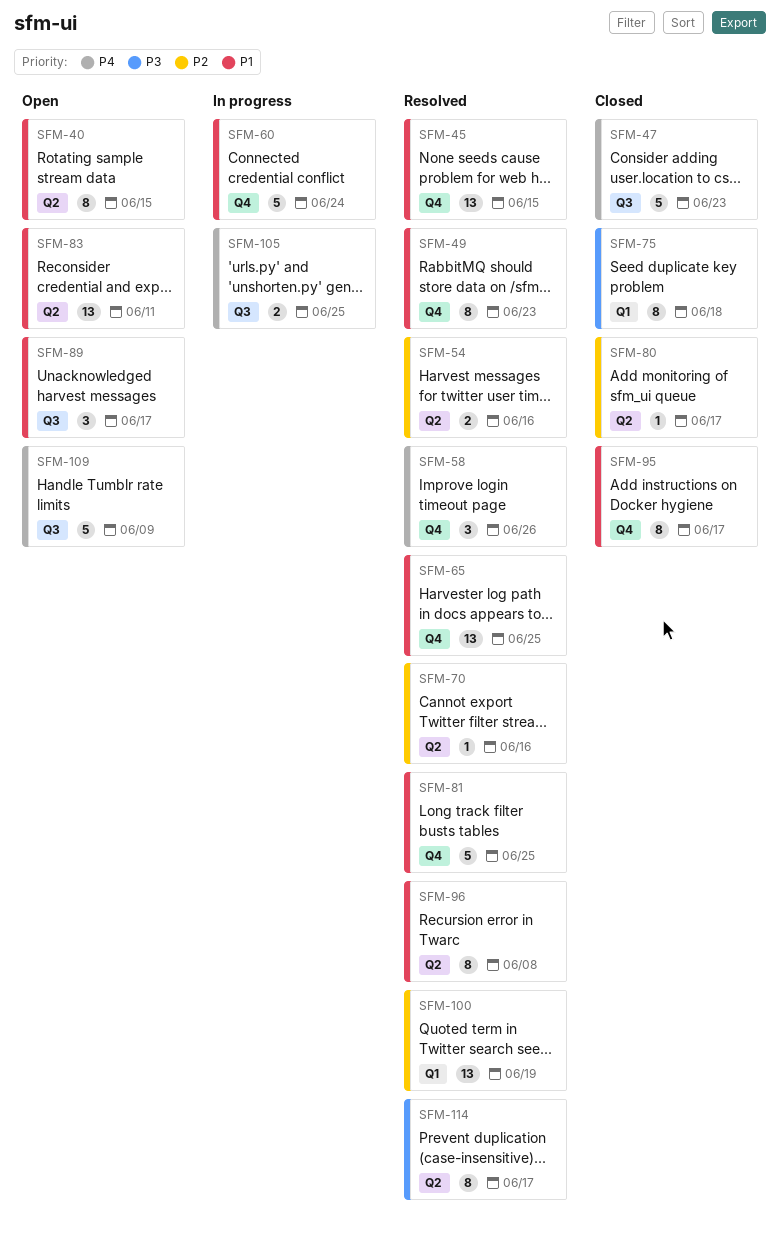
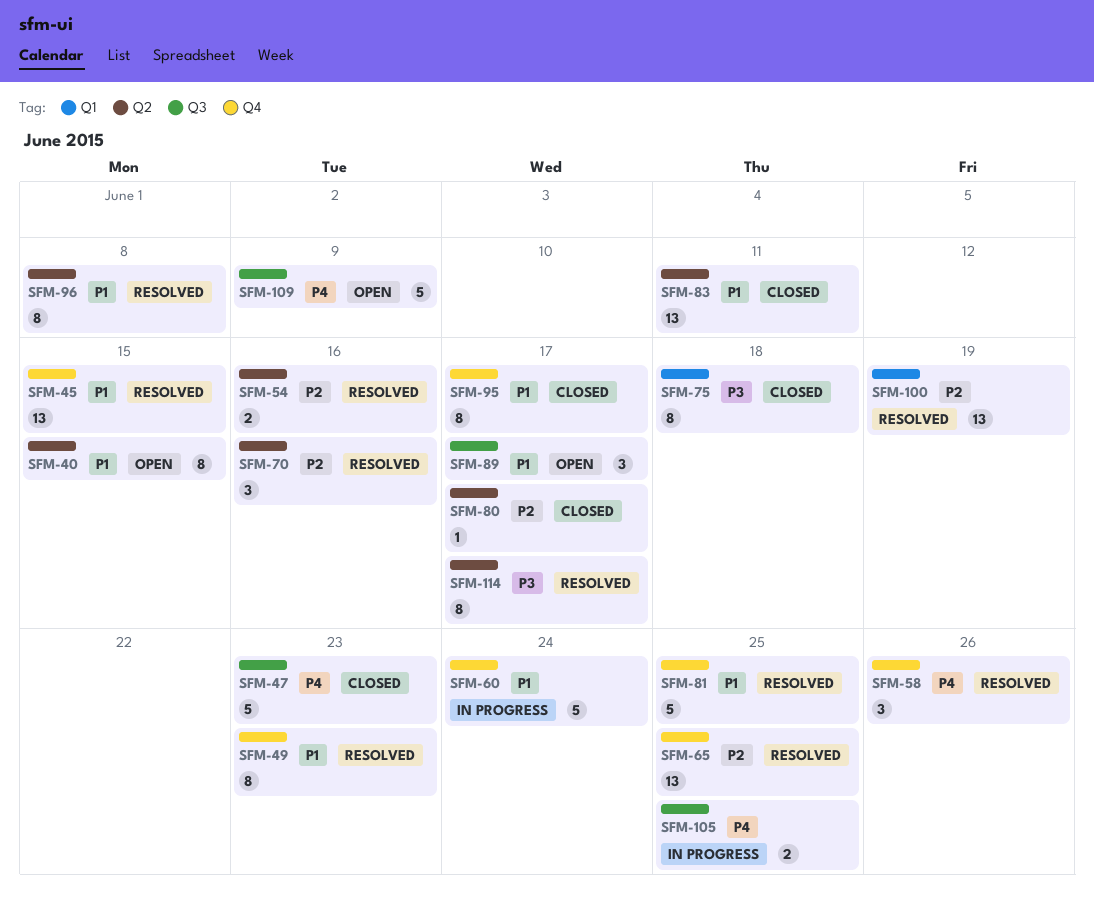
SFM-65, priority: P1 -> P2
SFM-70, estimate: 1 -> 3
SFM-83, status: Open -> Closed

